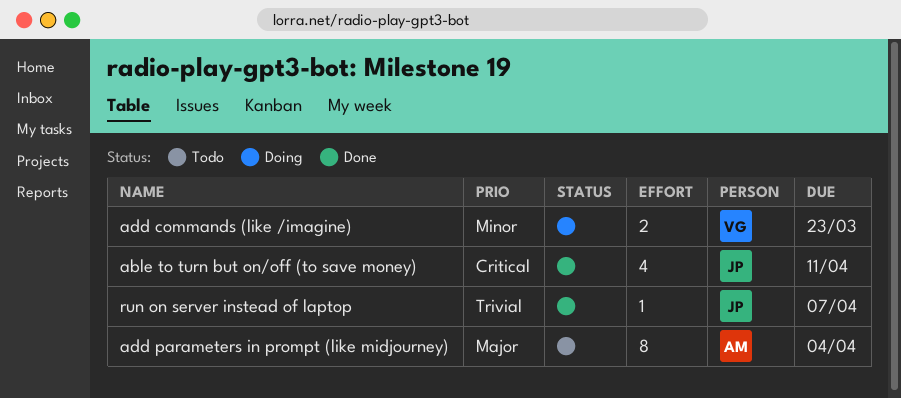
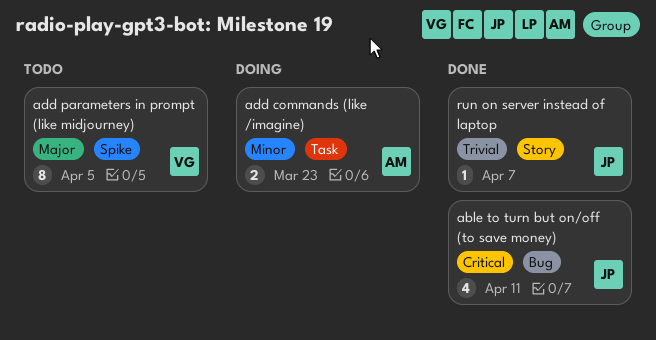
add commands (like /imagine), owner: VG -> AM
add parameters in prompt (like midjourney), owner: AM -> VG
add parameters in prompt (like midjourney), due: Apr 4 -> Apr 5

